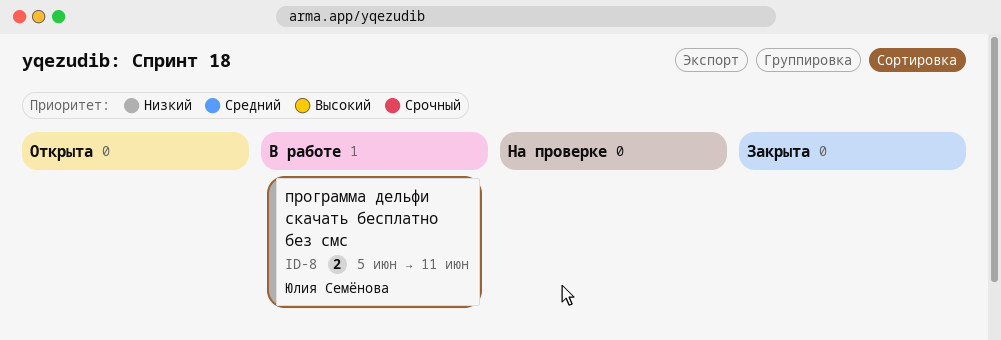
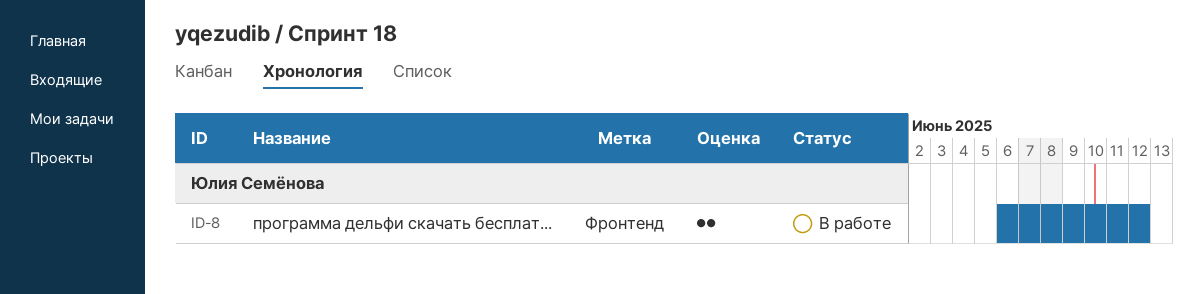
ID-8, start: Jun 5 -> Jun 6
ID-8, due: Jun 11 -> Jun 12

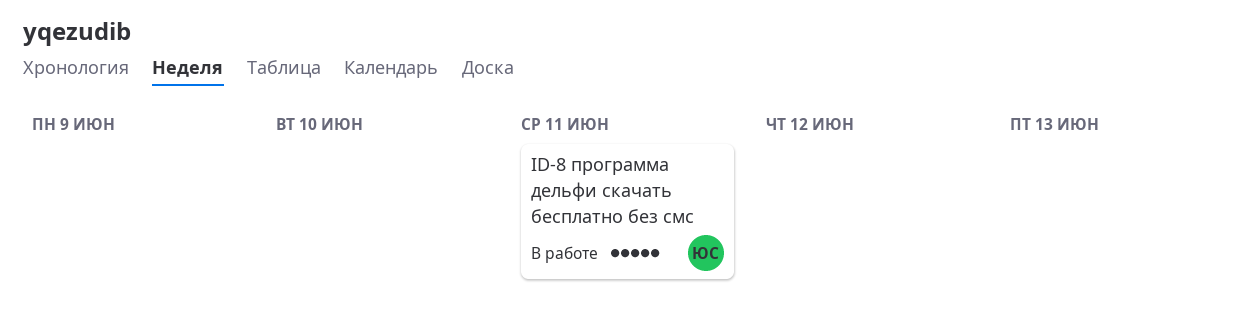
ID-8, estimate: 2 -> 5
ID-8, due: Jun 12 -> Jun 11

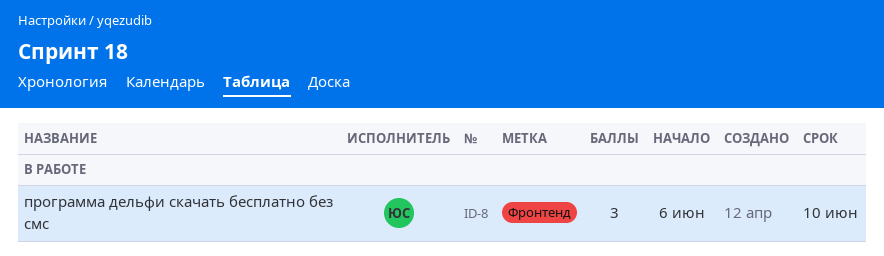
ID-8, estimate: 5 -> 3
ID-8, due: Jun 11 -> Jun 10

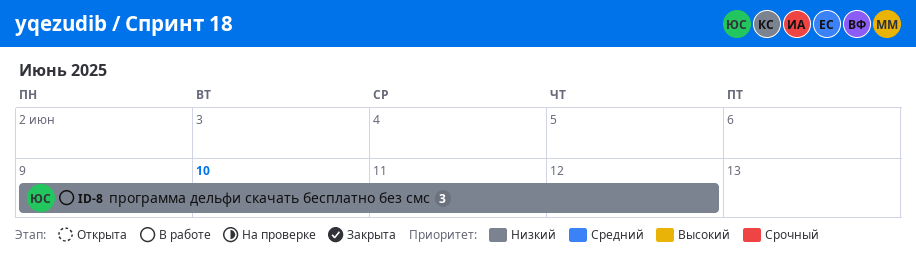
ID-8, start: Jun 6 -> Jun 9
ID-8, due: Jun 10 -> Jun 12

